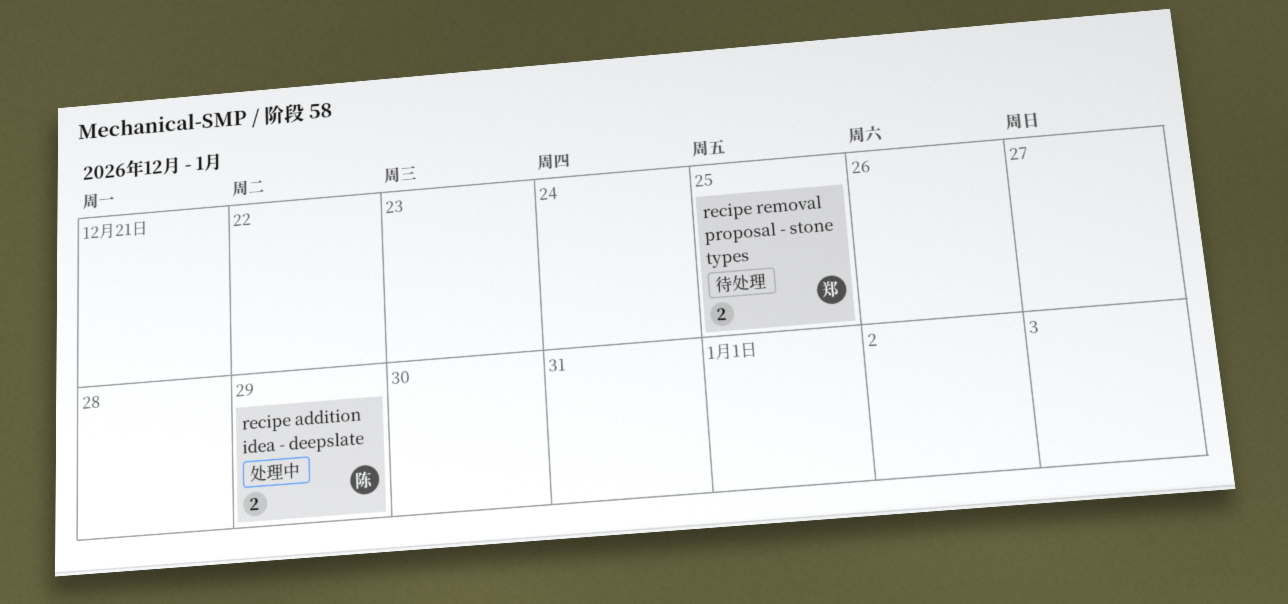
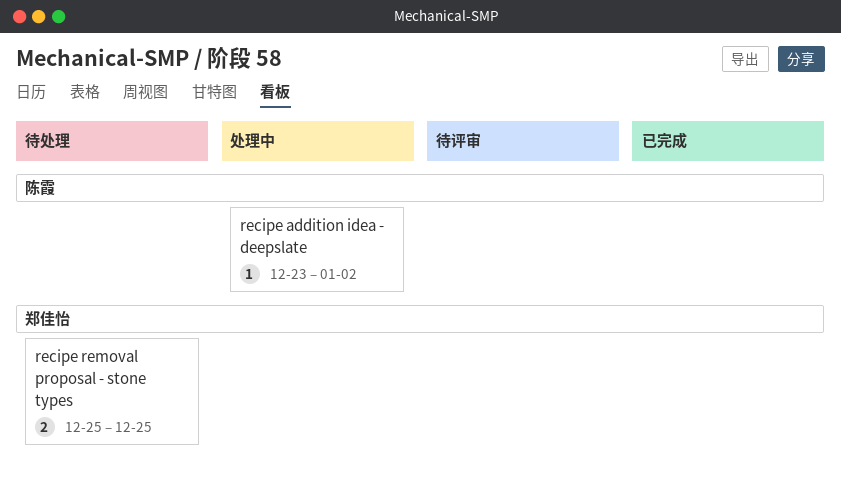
recipe addition idea - deepslate, estimate: 2 -> 1
recipe addition idea - deepslate, due: Dec 29 -> Jan 2

